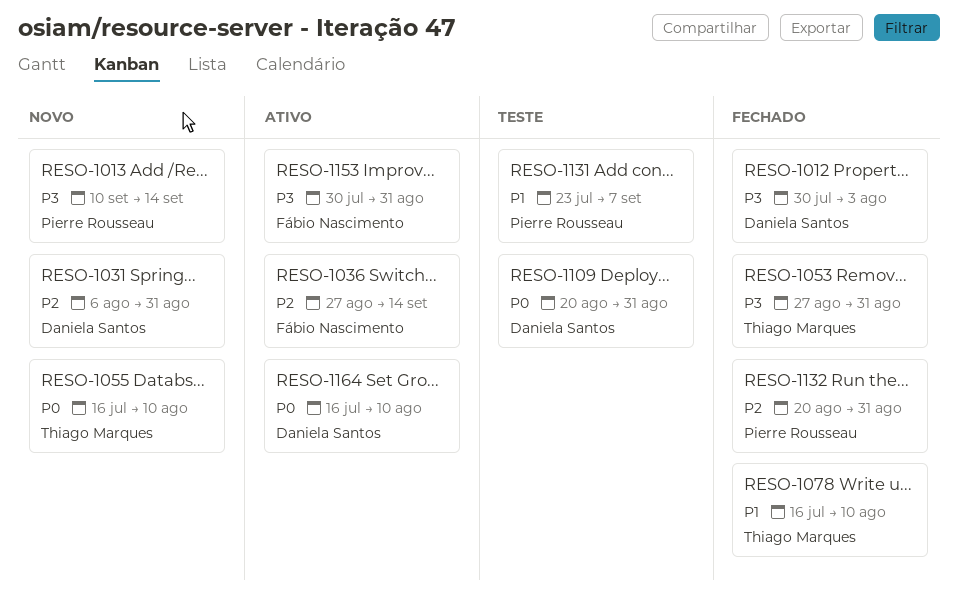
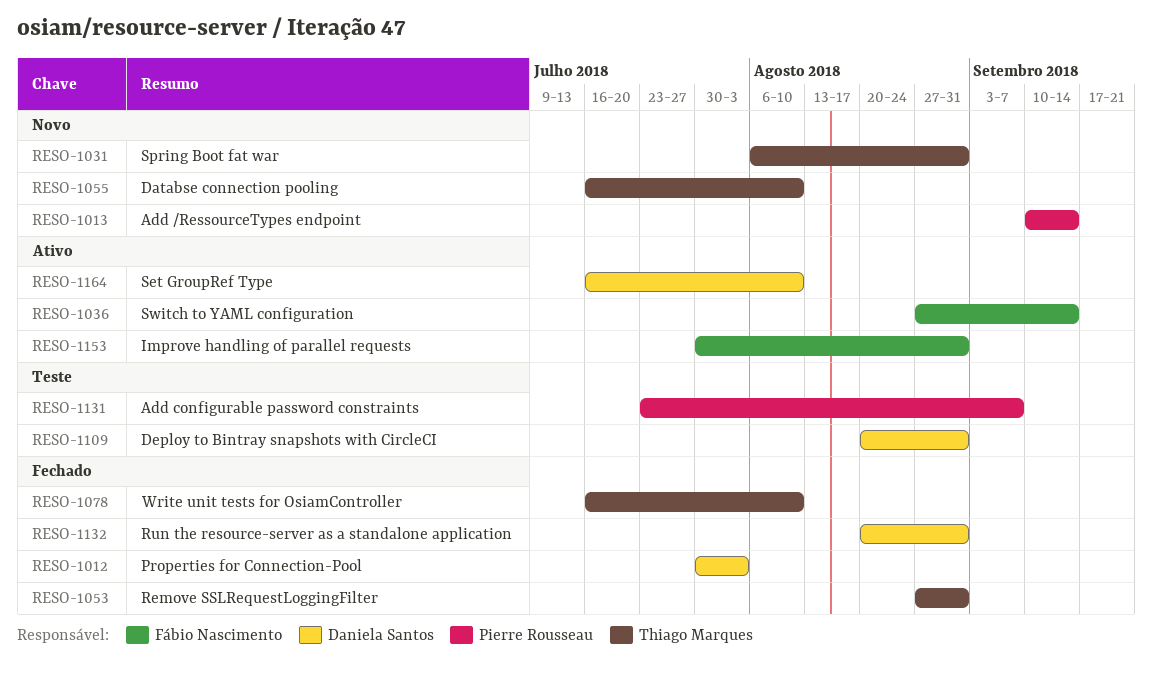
RESO-1031, owner: Daniela Santos -> Thiago Marques
RESO-1132, owner: Pierre Rousseau -> Daniela Santos

